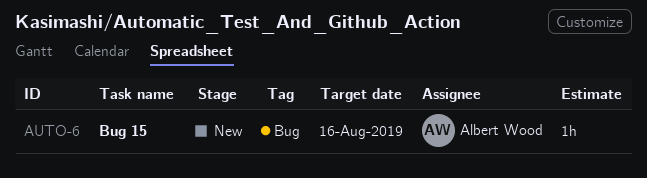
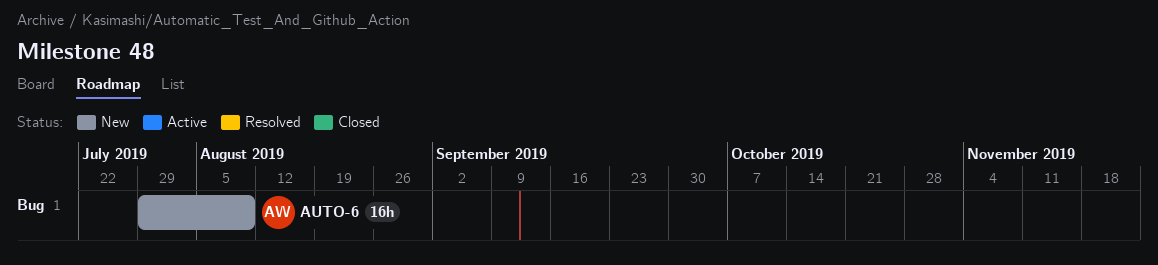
AUTO-6, estimate: 1h -> 16h
AUTO-6, due: Aug 16 -> Aug 9

